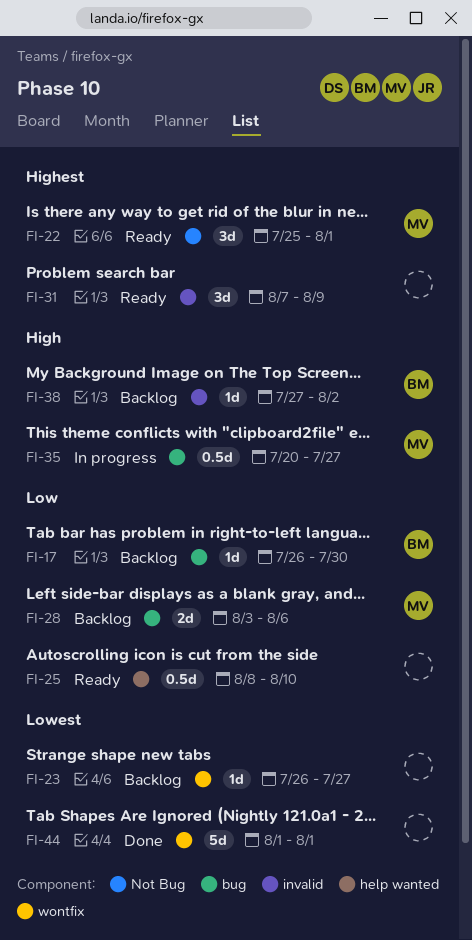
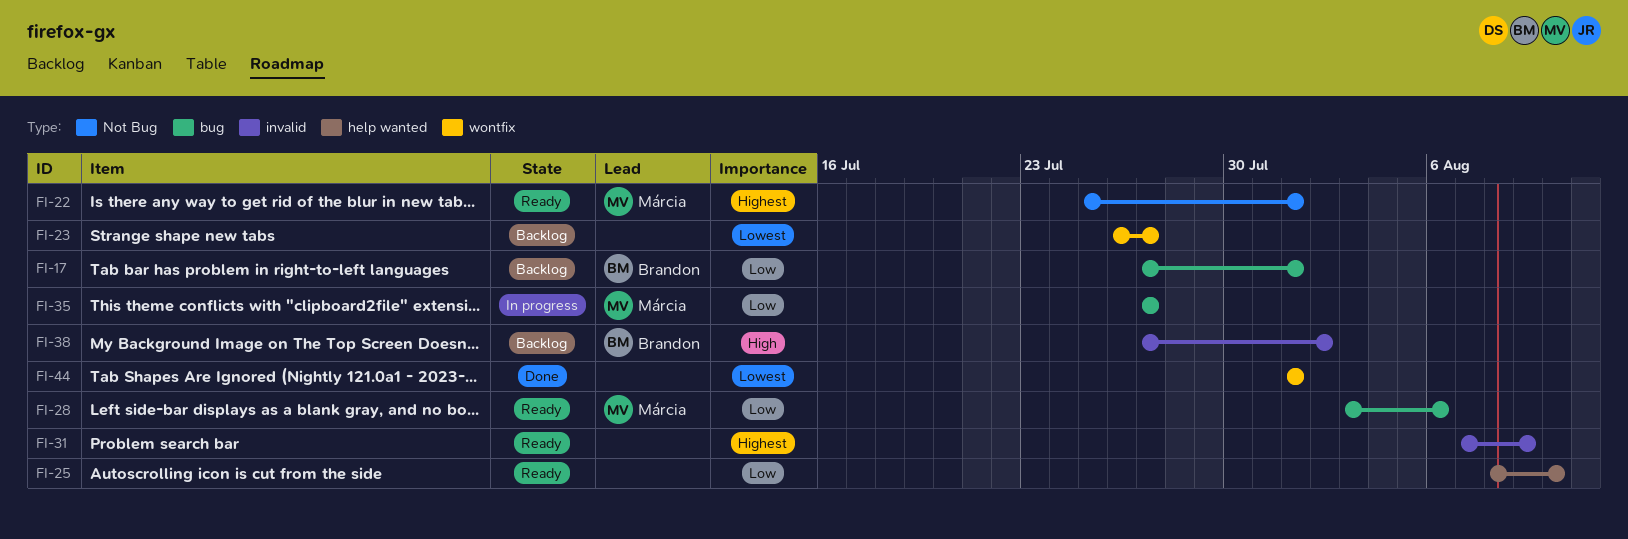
FI-17, start: Jul 26 -> Jul 27
FI-17, due: Jul 30 -> Aug 1
FI-28, status: Backlog -> Ready
FI-35, priority: High -> Low
FI-35, start: Jul 20 -> Jul 27

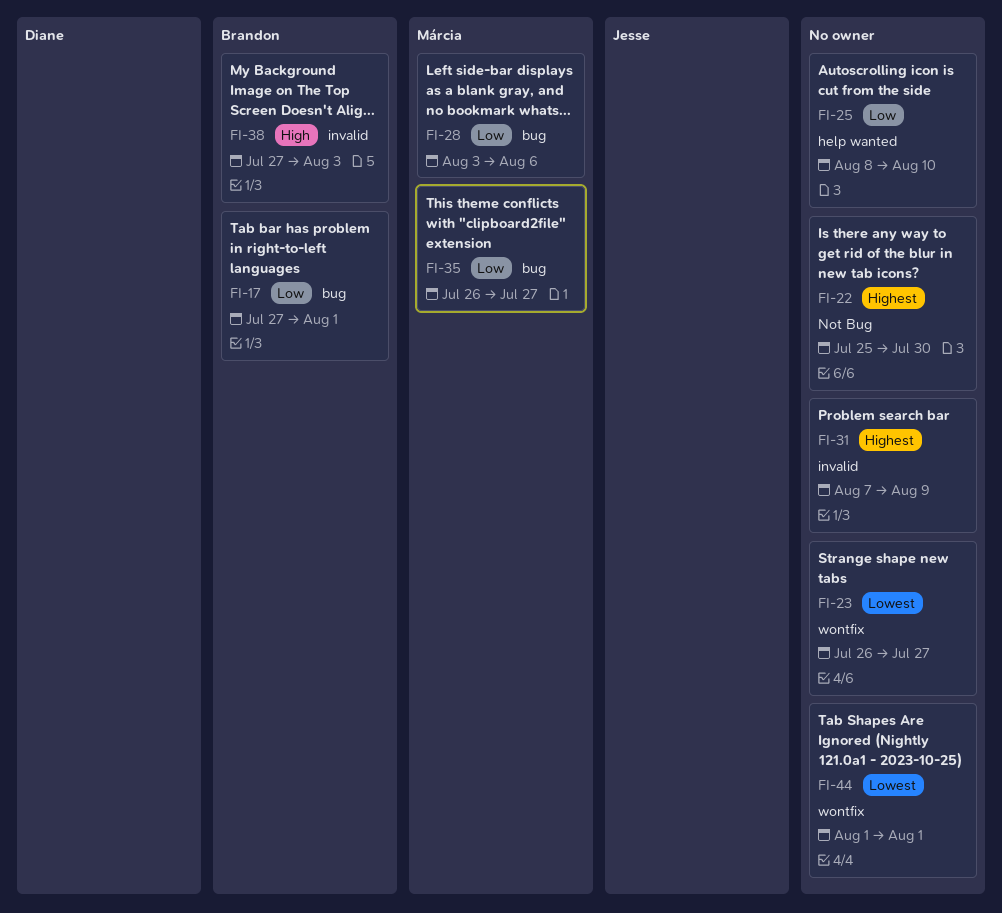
FI-22, owner: Márcia -> none
FI-22, due: Aug 1 -> Jul 30
FI-35, start: Jul 27 -> Jul 26
FI-38, due: Aug 2 -> Aug 3

